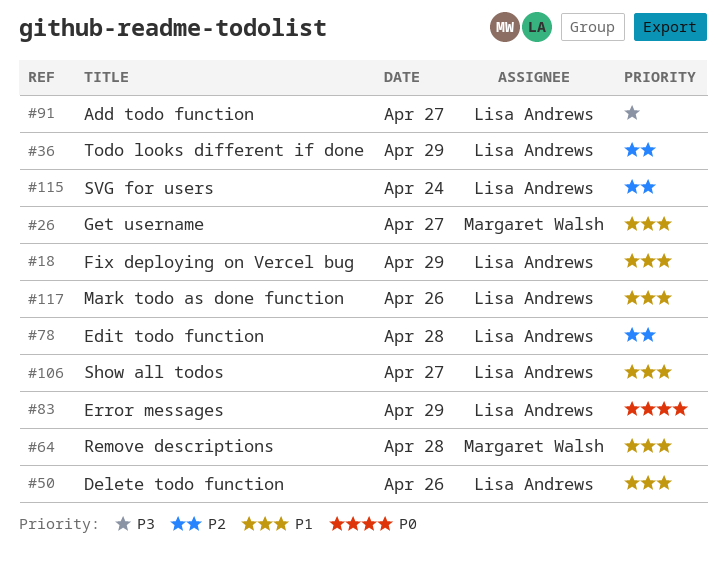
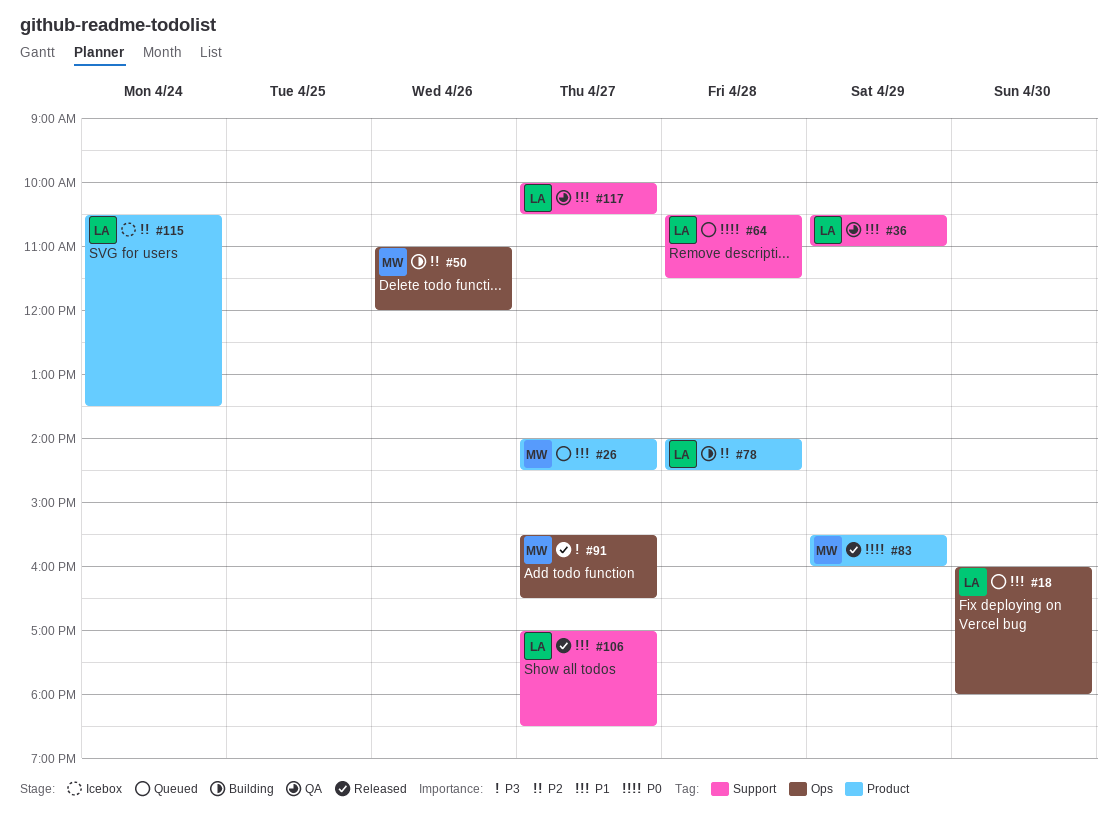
#18, day: Apr 29 -> Apr 30
#36, priority: P2 -> P1
#50, owner: Lisa Andrews -> Margaret Walsh
#50, priority: P1 -> P2
#64, owner: Margaret Walsh -> Lisa Andrews
#64, priority: P1 -> P0
#83, owner: Lisa Andrews -> Margaret Walsh
#91, owner: Lisa Andrews -> Margaret Walsh
#117, day: Apr 26 -> Apr 27

